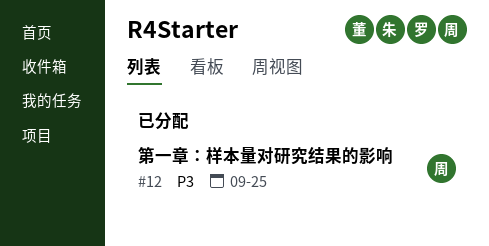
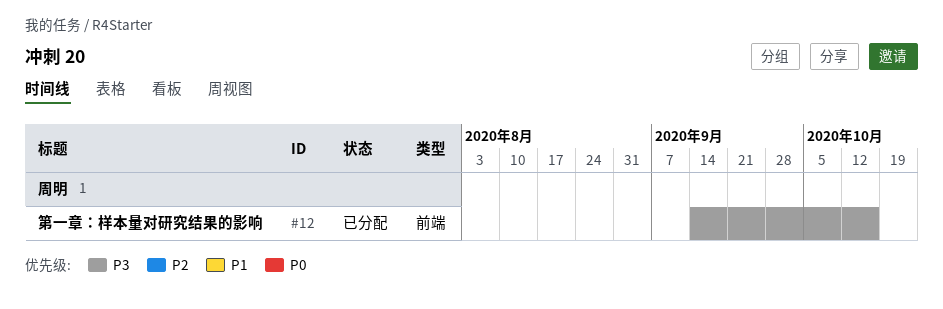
#12, due: Sep 25 -> Oct 16

